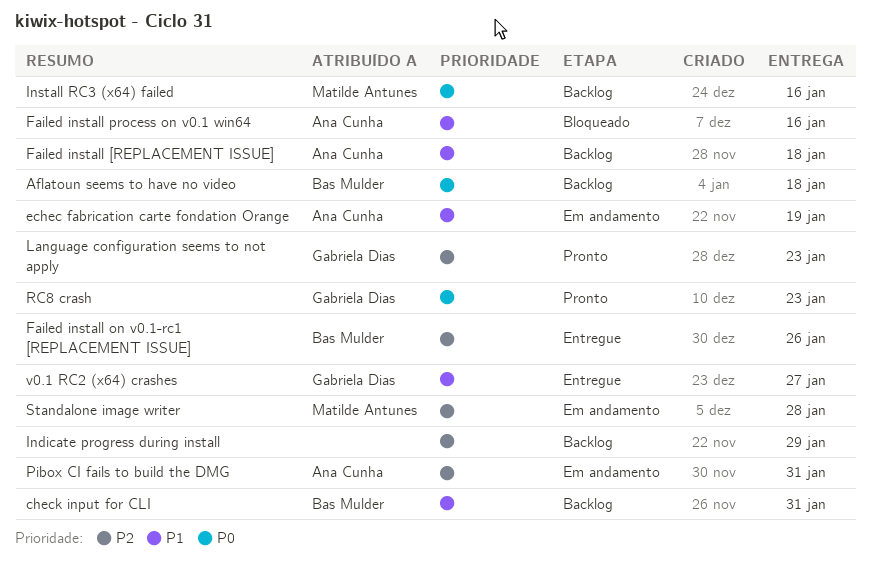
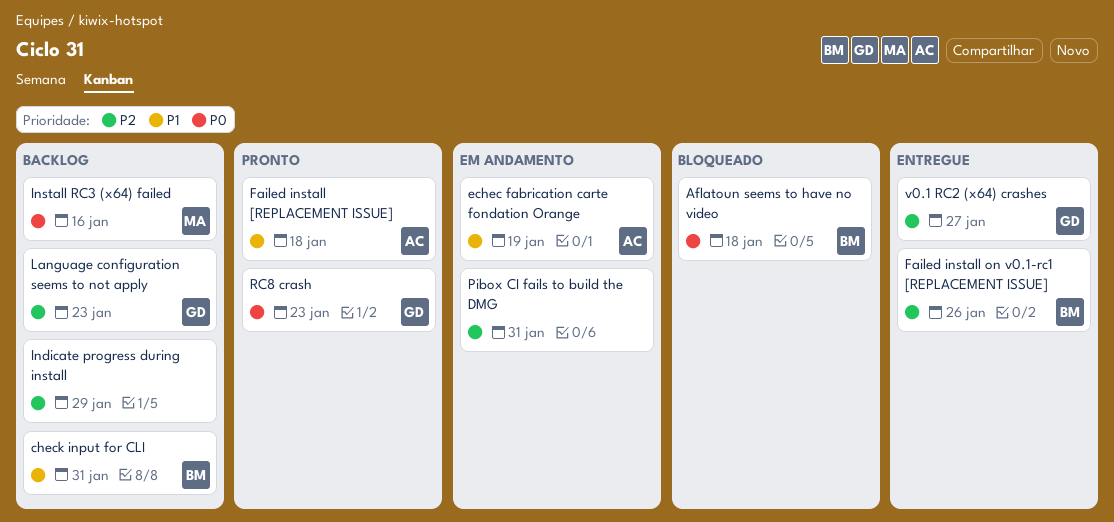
Aflatoun seems to have no video, status: Backlog -> Bloqueado
Failed install [REPLACEMENT ISSUE], status: Backlog -> Pronto
Failed install process on v0.1 win64: present -> none
Language configuration seems to not apply, status: Pronto -> Backlog
Pibox CI fails to build the DMG, owner: Ana Cunha -> none
Standalone image writer: present -> none
v0.1 RC2 (x64) crashes, priority: P1 -> P2

